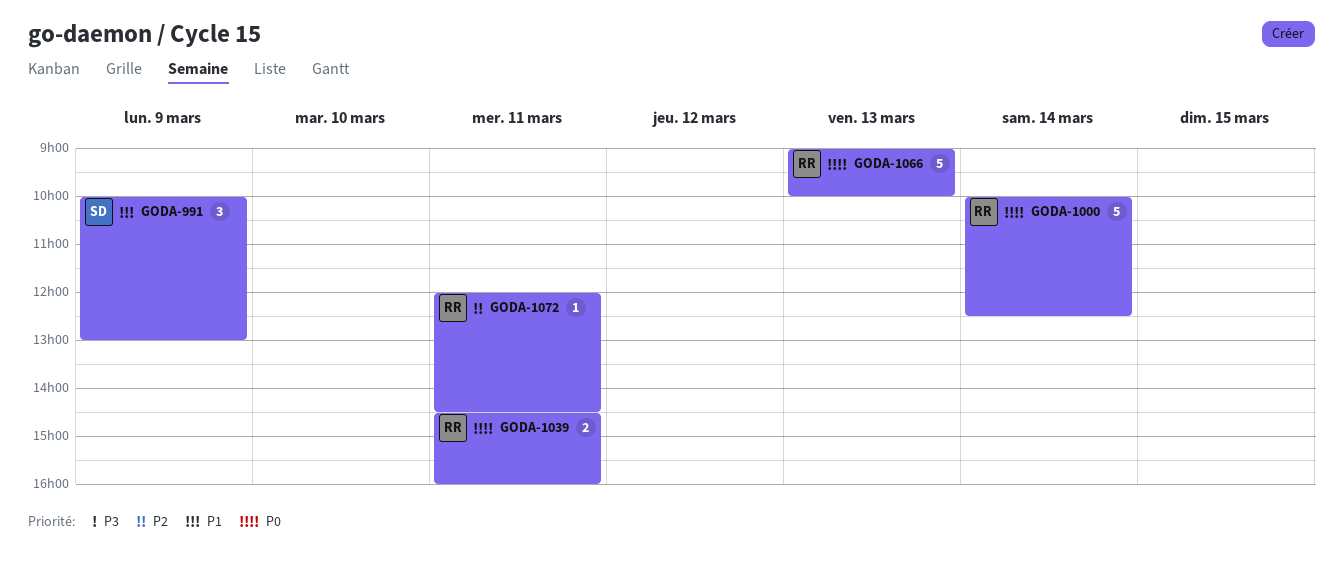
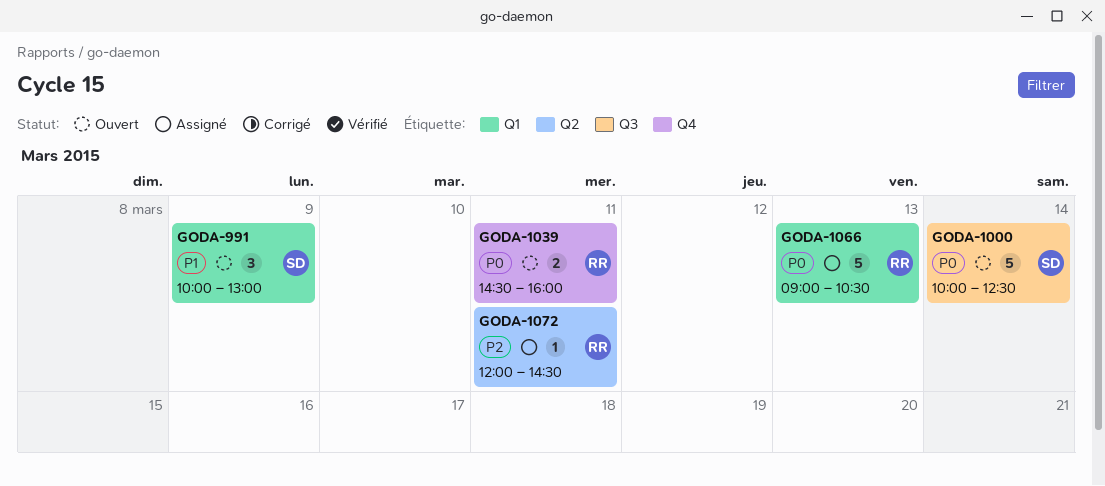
GODA-1000, owner: RR -> SD
GODA-1066, ends: 10:00 -> 10:30

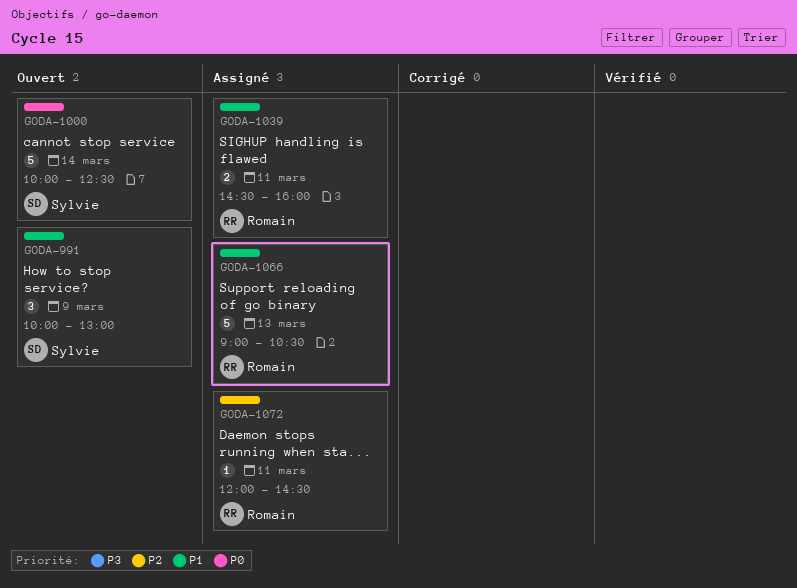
GODA-1039, status: Ouvert -> Assigné
GODA-1039, priority: P0 -> P1
GODA-1066, priority: P0 -> P1

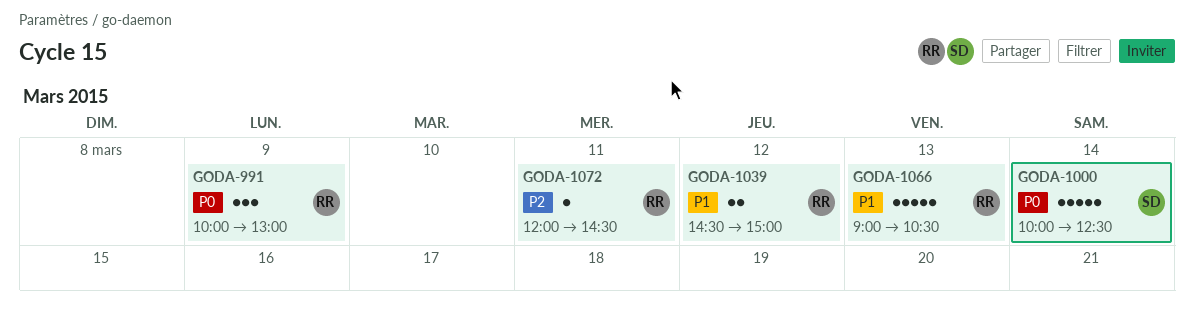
GODA-991, owner: Sylvie -> Romain
GODA-991, priority: P1 -> P0
GODA-1039, day: Mar 11 -> Mar 12
GODA-1039, ends: 16:00 -> 15:00

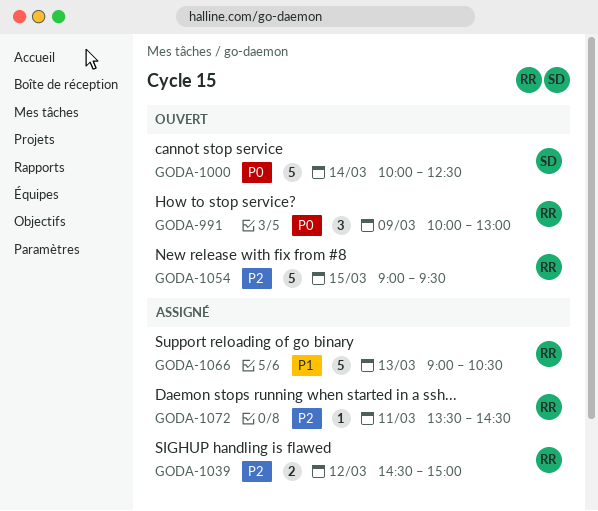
GODA-1039, priority: P1 -> P2
GODA-1054: none -> present
GODA-1072, begins: 12:00 -> 13:30

